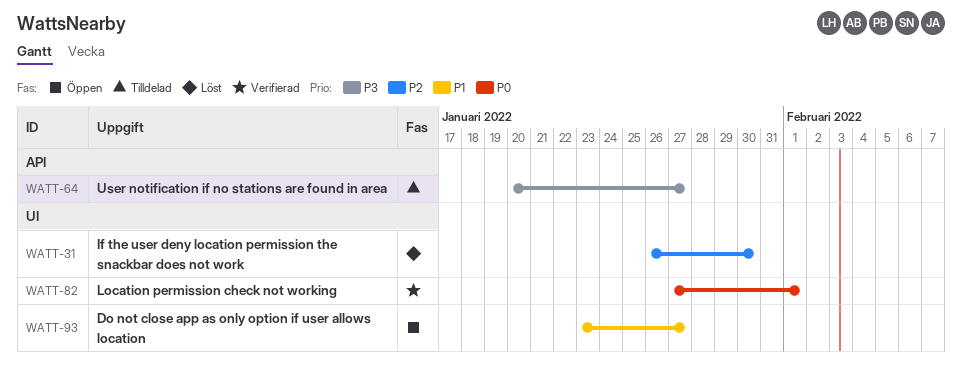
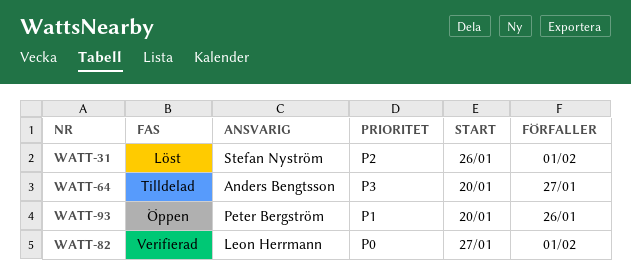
WATT-31, due: Jan 30 -> Feb 1
WATT-93, start: Jan 23 -> Jan 20
WATT-93, due: Jan 27 -> Jan 26

